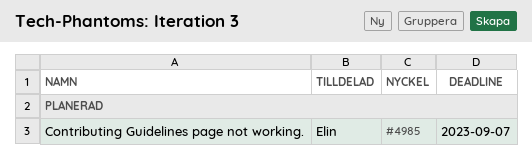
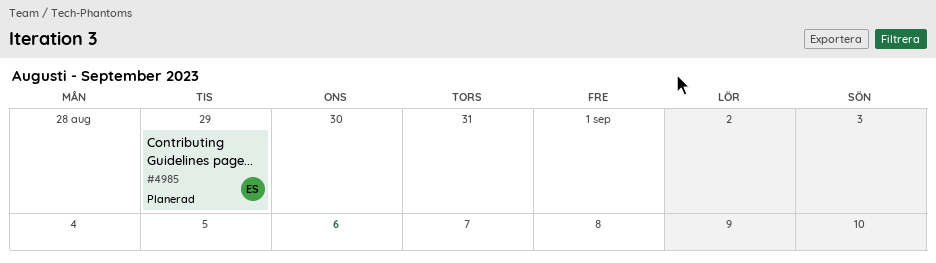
#4985, due: Sep 7 -> Aug 29

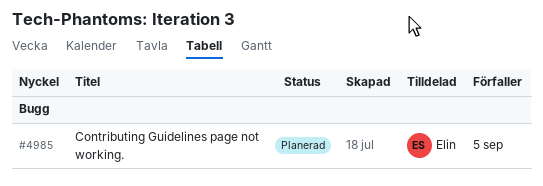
#4985, due: Aug 29 -> Sep 5

